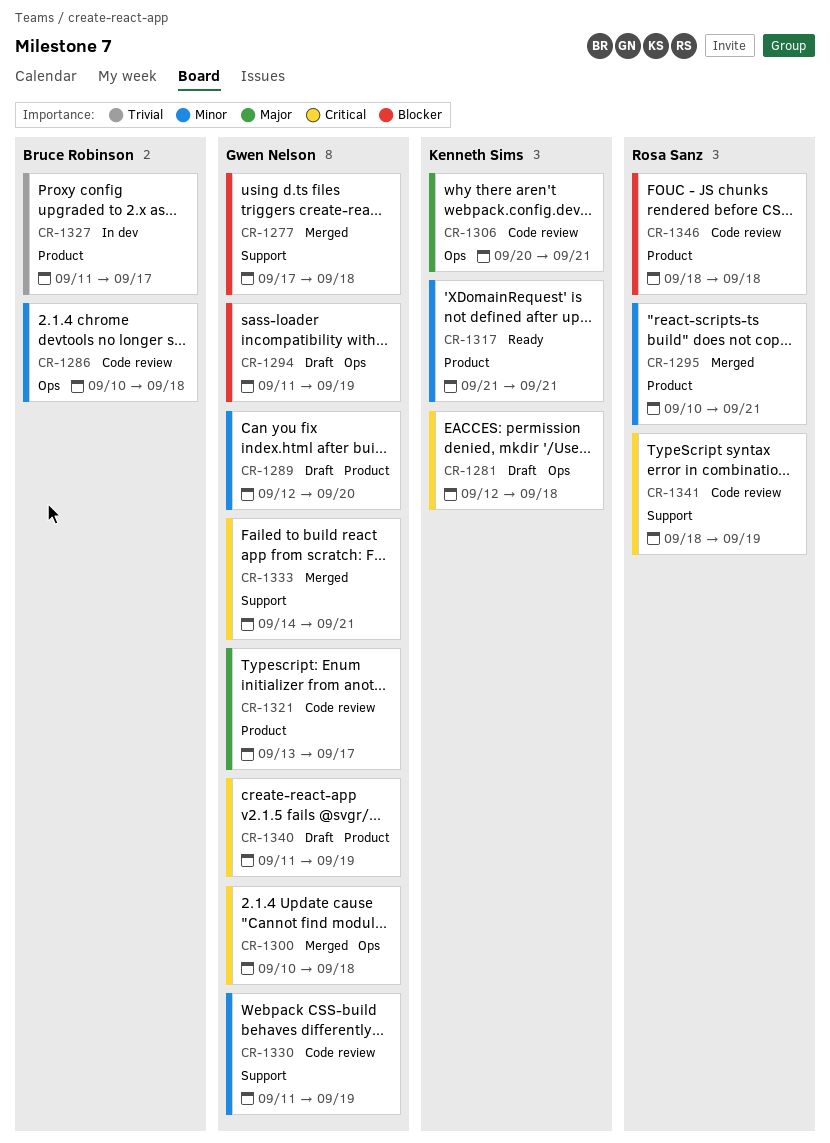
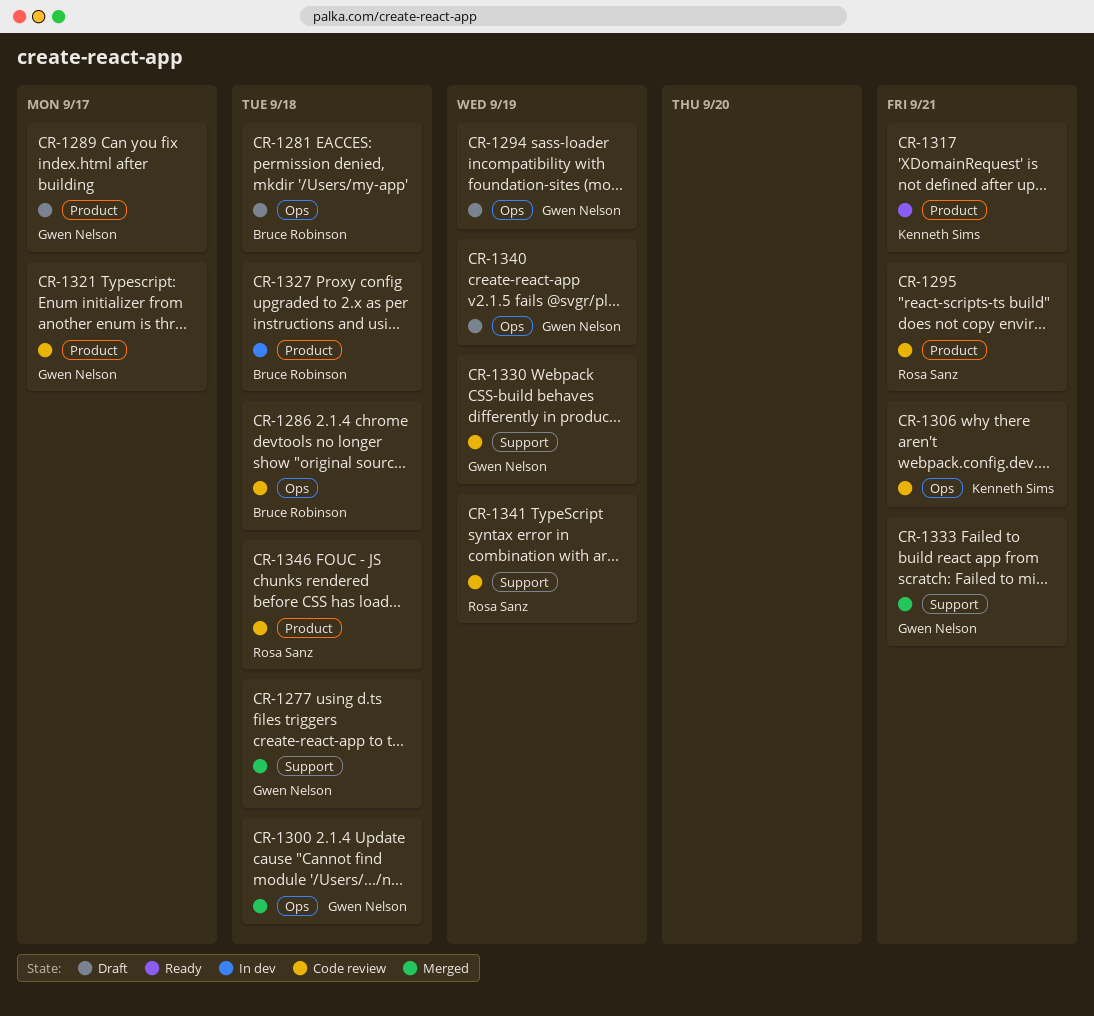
CR-1281, owner: Kenneth Sims -> Bruce Robinson
CR-1289, due: Sep 20 -> Sep 17
CR-1295, status: Merged -> Code review
CR-1327, due: Sep 17 -> Sep 18
CR-1340, label: Product -> Ops

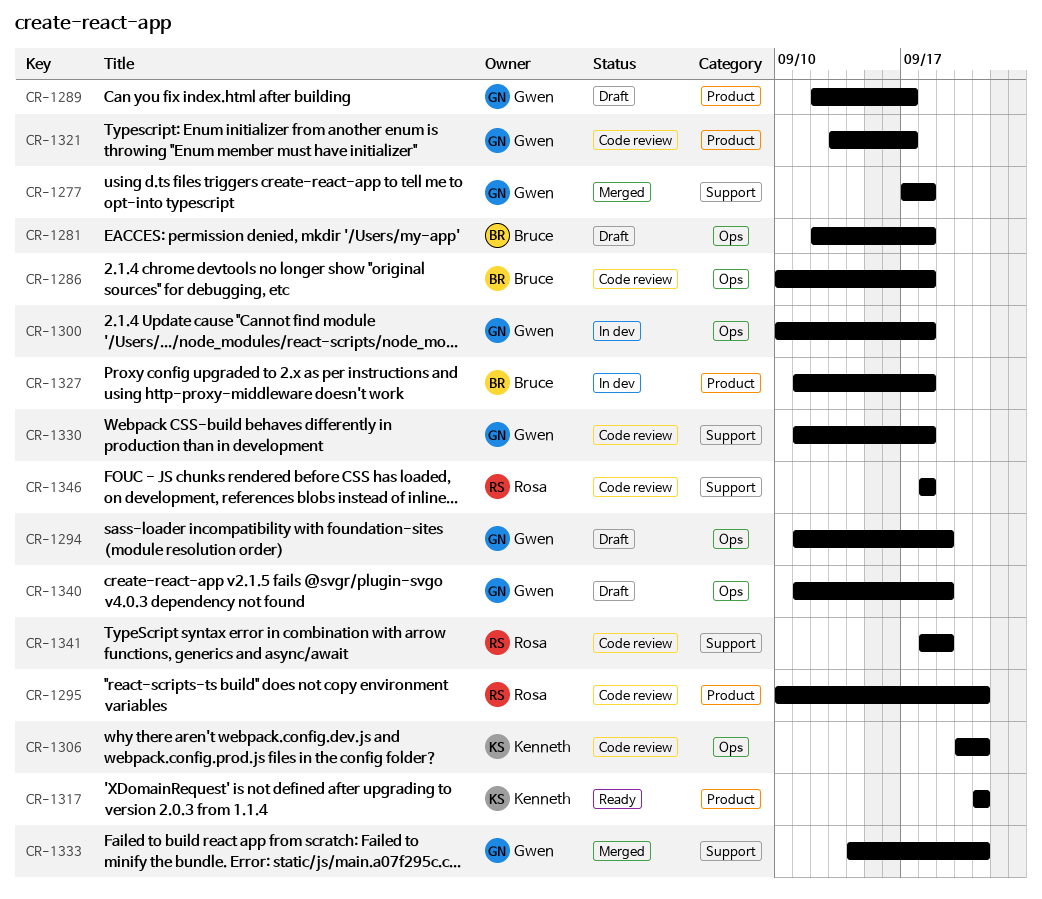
CR-1300, status: Merged -> In dev
CR-1330, due: Sep 19 -> Sep 18
CR-1346, label: Product -> Support

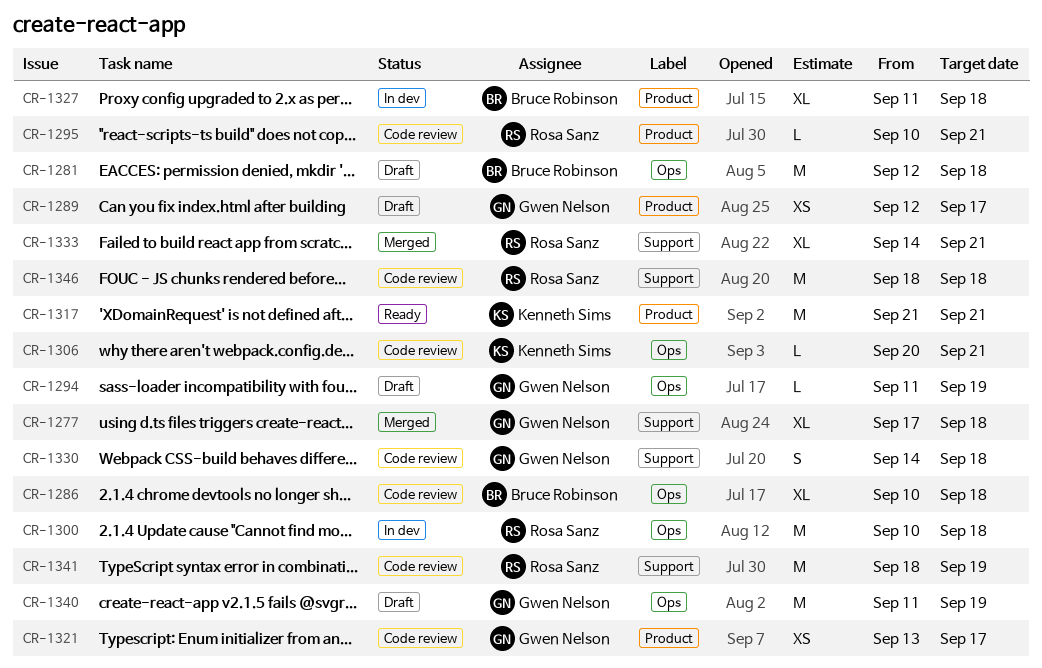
CR-1300, owner: Gwen Nelson -> Rosa Sanz
CR-1330, start: Sep 11 -> Sep 14
CR-1333, owner: Gwen Nelson -> Rosa Sanz

